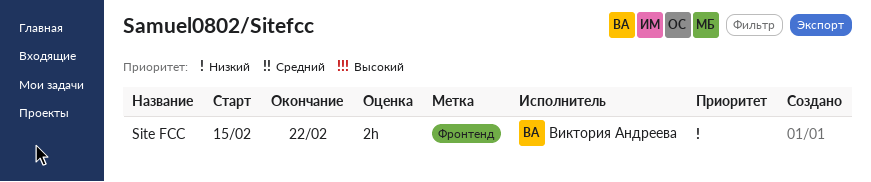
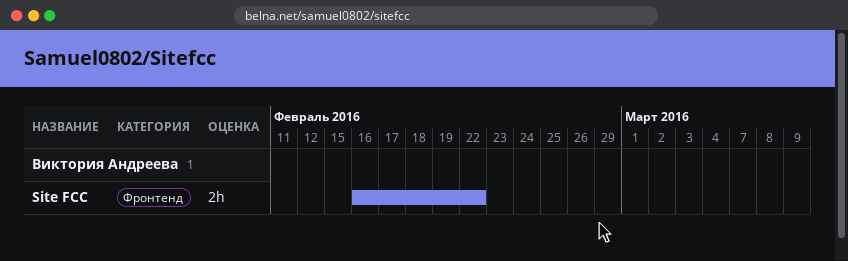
Site FCC, start: Feb 15 -> Feb 16

